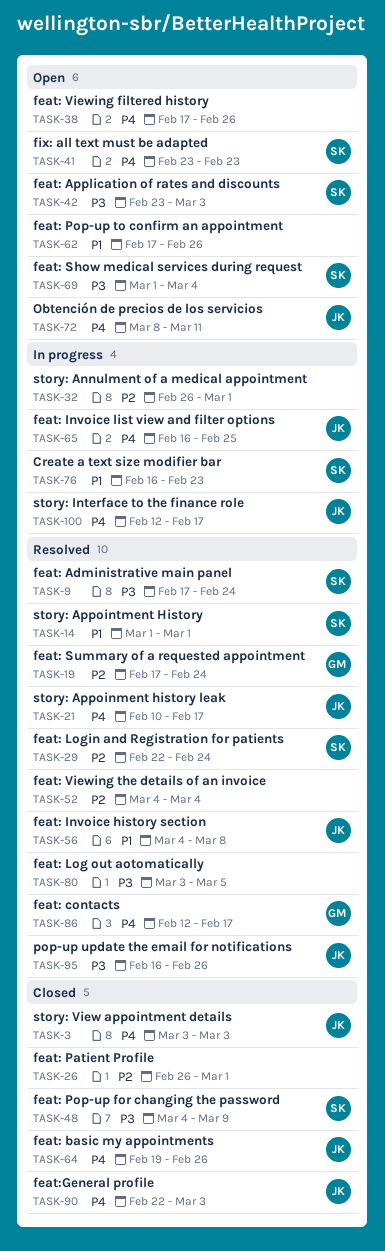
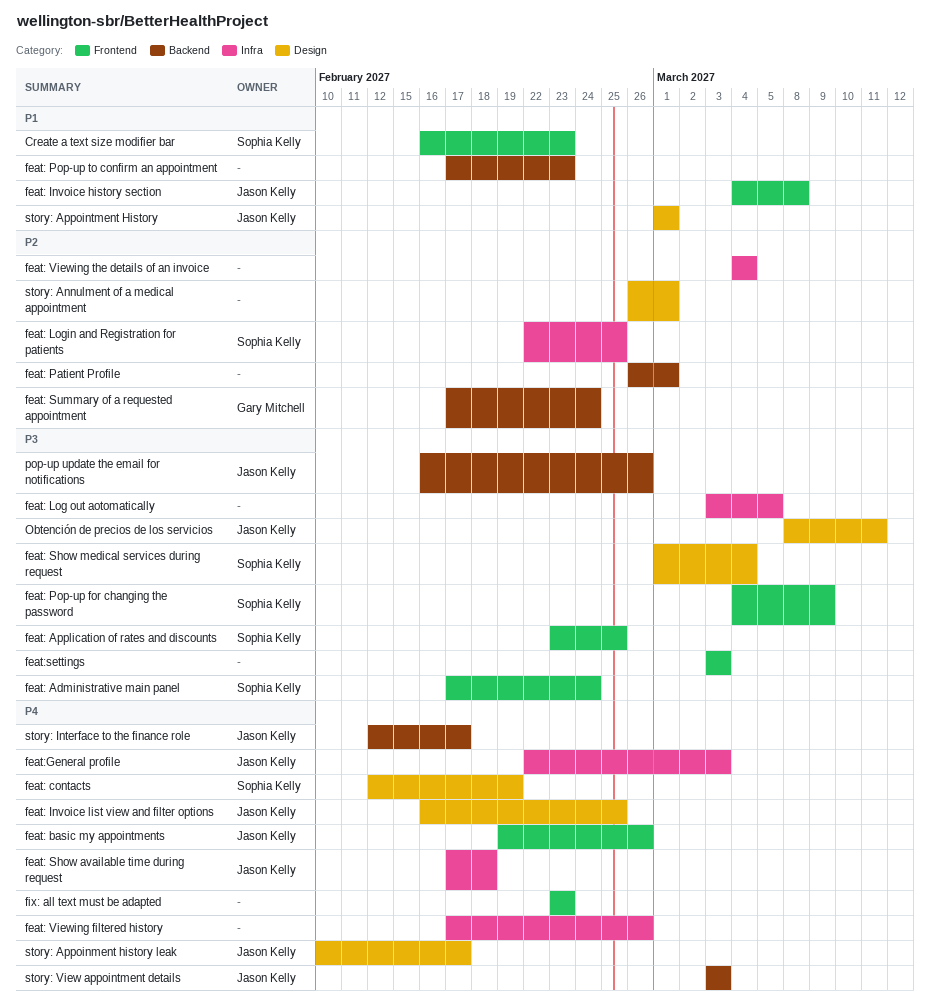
feat: Application of rates and discounts, due: Mar 3 -> Feb 25
feat: contacts, owner: Gary Mitchell -> Sophia Kelly
feat: contacts, due: Feb 17 -> Feb 19
feat: Login and Registration for patients, due: Feb 24 -> Feb 25
feat: Pop-up to confirm an appointment, due: Feb 26 -> Feb 23
feat: Show available time during request: none -> present
feat:settings: none -> present
fix: all text must be adapted, owner: Sophia Kelly -> none
Obtención de precios de los servicios, priority: P4 -> P3
story: Appointment History, owner: Sophia Kelly -> Jason Kelly

